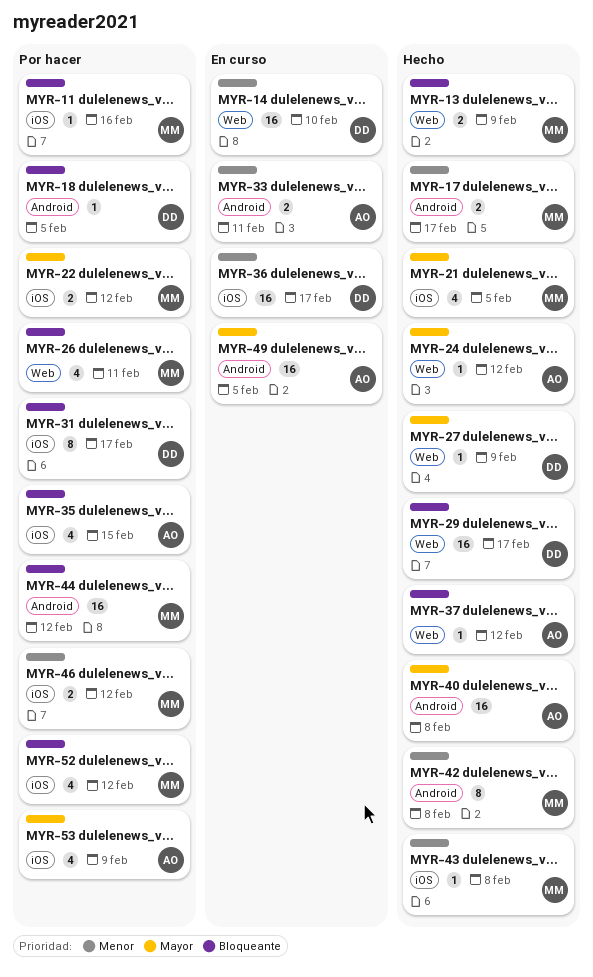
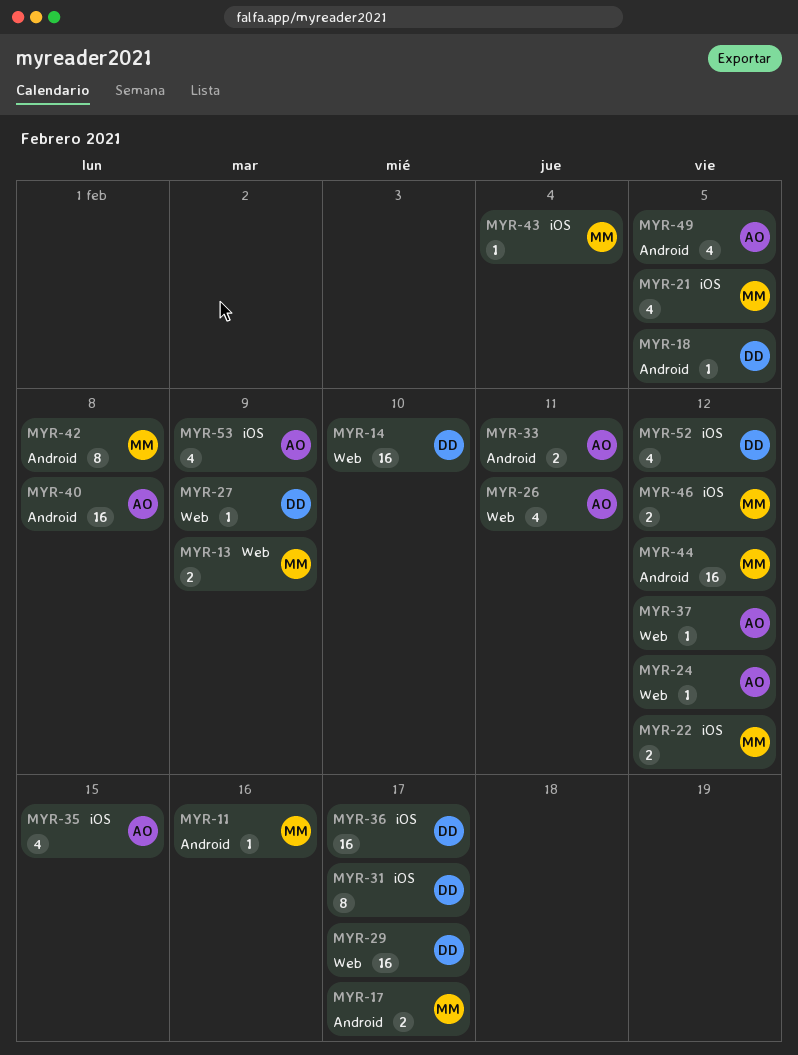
MYR-11, label: iOS -> Android
MYR-26, owner: MM -> AO
MYR-43, due: Feb 8 -> Feb 4
MYR-49, estimate: 16 -> 4
MYR-52, owner: MM -> DD

